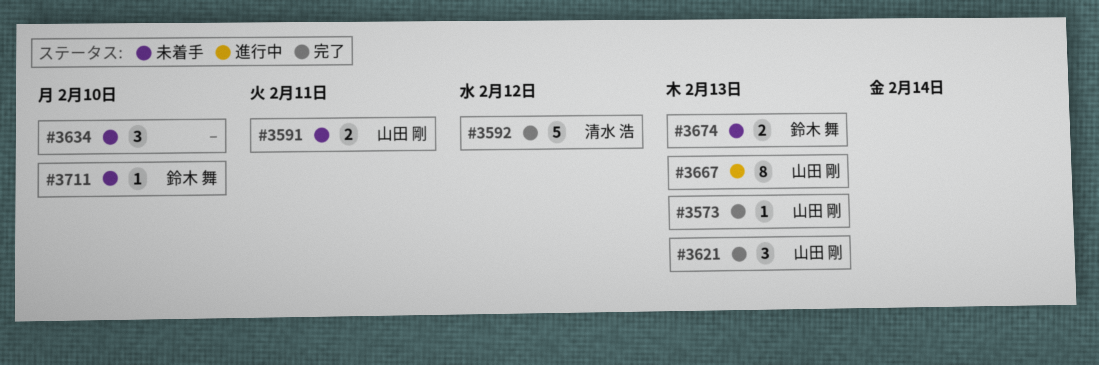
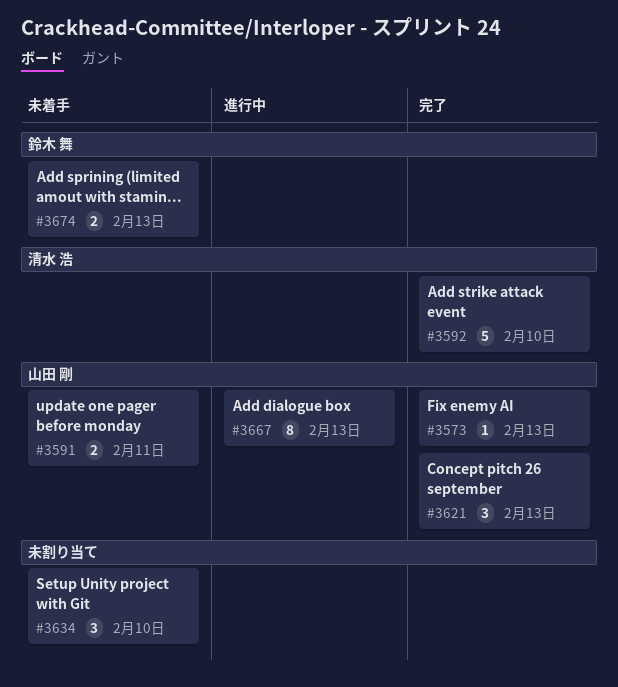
#3592, due: Feb 12 -> Feb 10
#3711: present -> none

